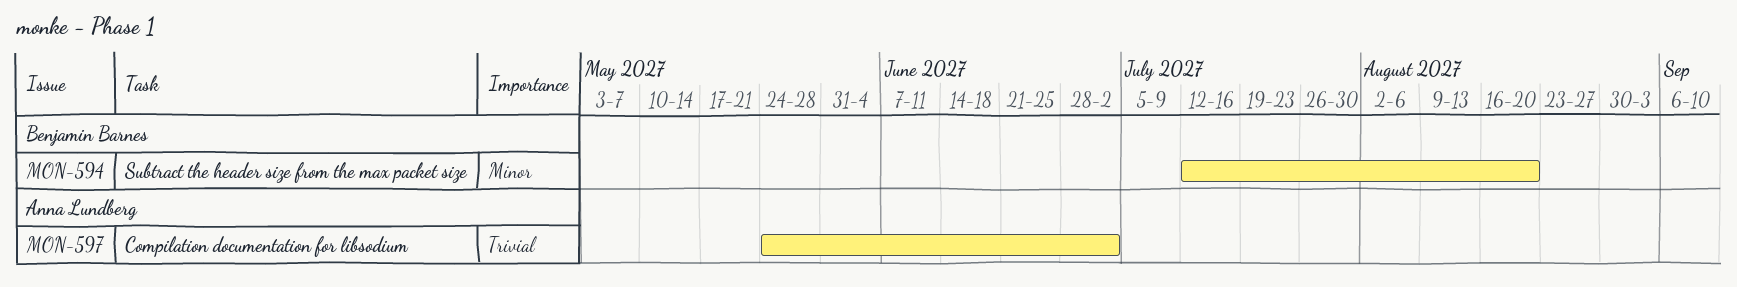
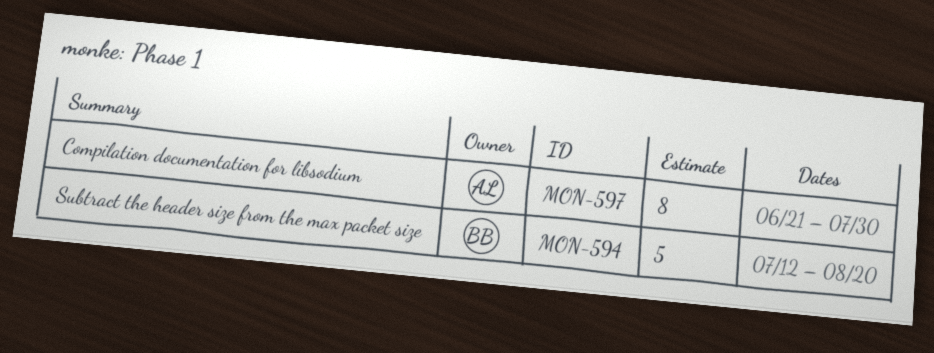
MON-597, start: May 24 -> Jun 21
MON-597, due: Jul 2 -> Jul 30

